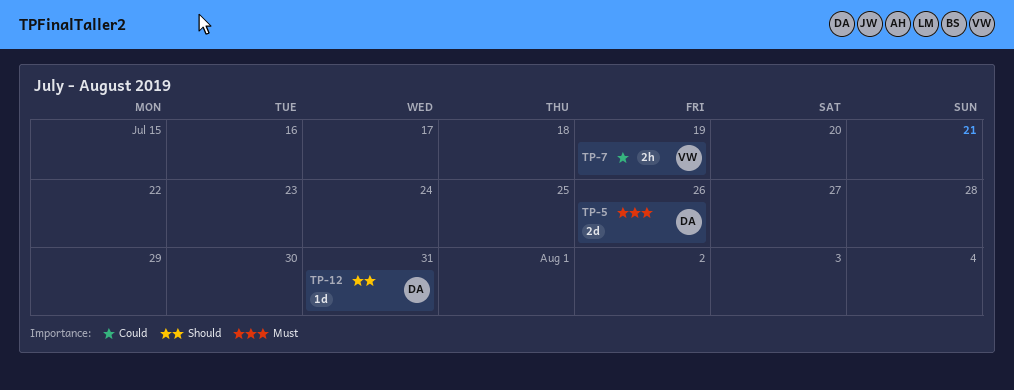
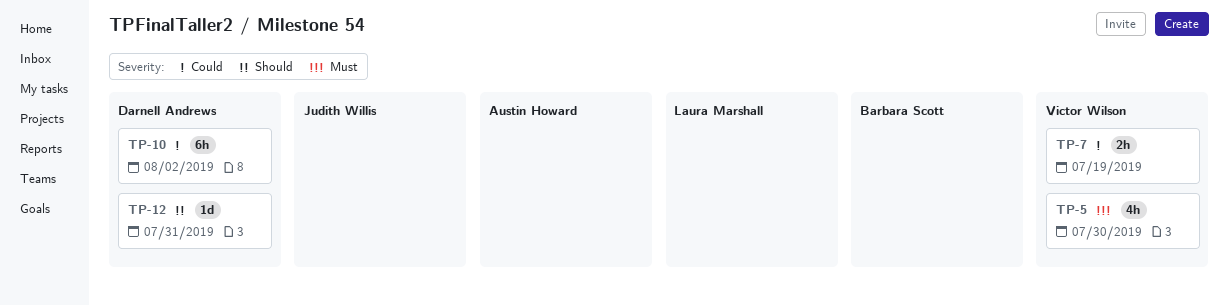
TP-5, owner: Darnell Andrews -> Victor Wilson
TP-5, estimate: 2d -> 4h
TP-5, due: Jul 26 -> Jul 30
TP-10: none -> present

